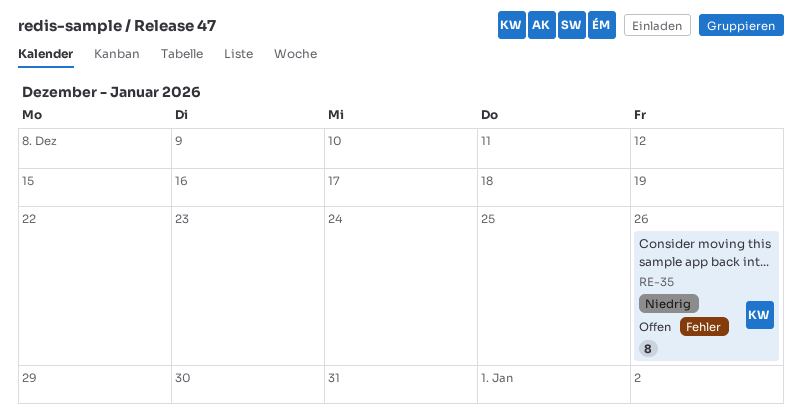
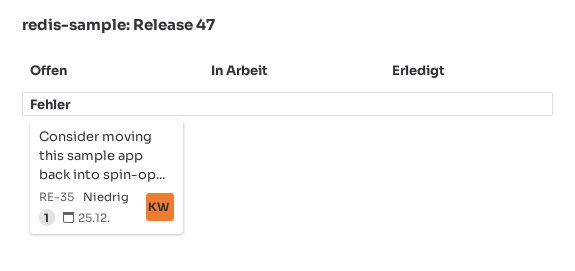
RE-35, estimate: 8 -> 1
RE-35, due: Dec 26 -> Dec 25

